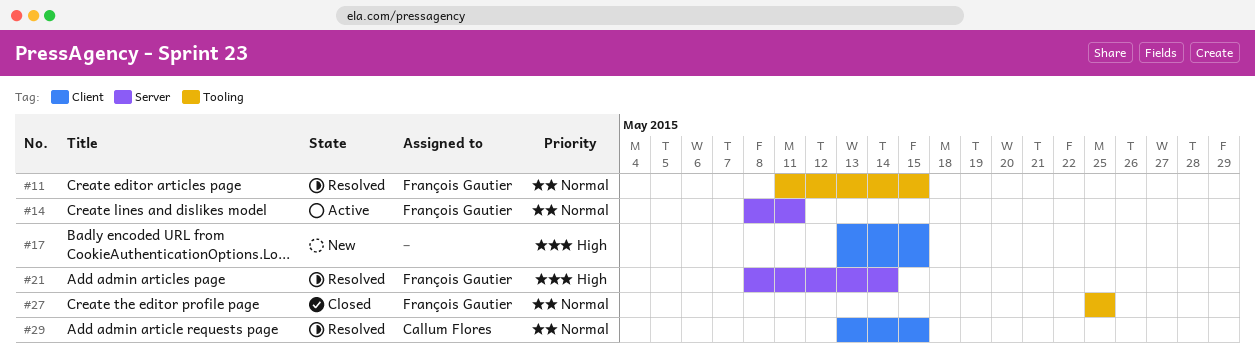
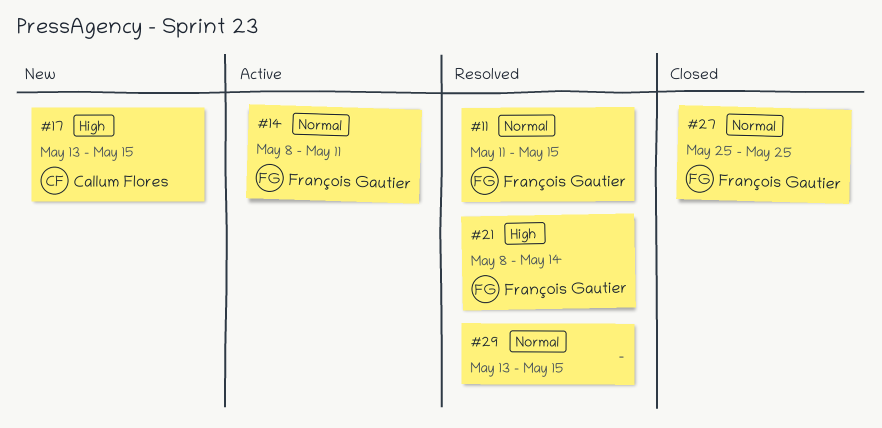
#17, owner: none -> Callum Flores
#29, owner: Callum Flores -> none

